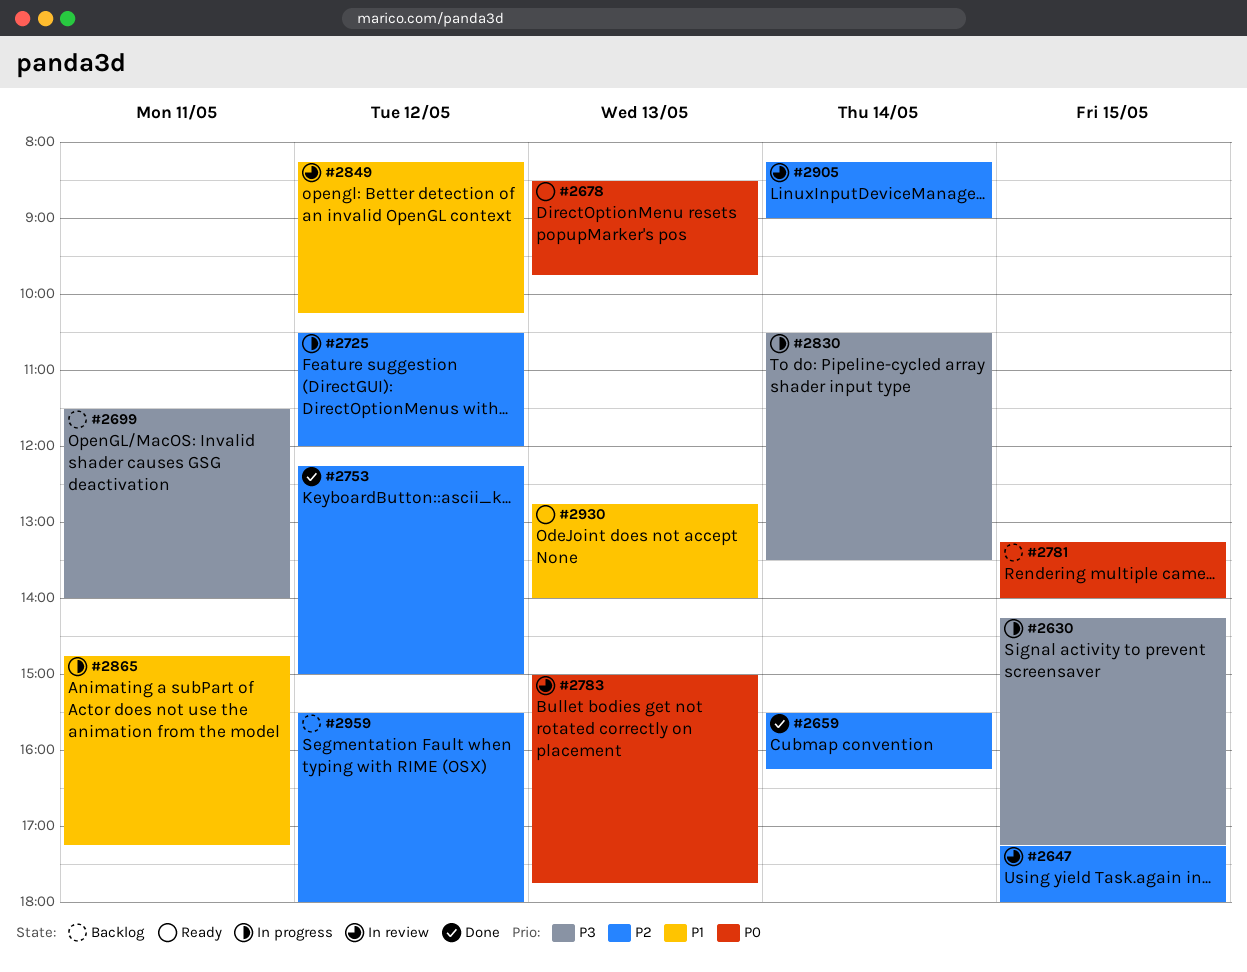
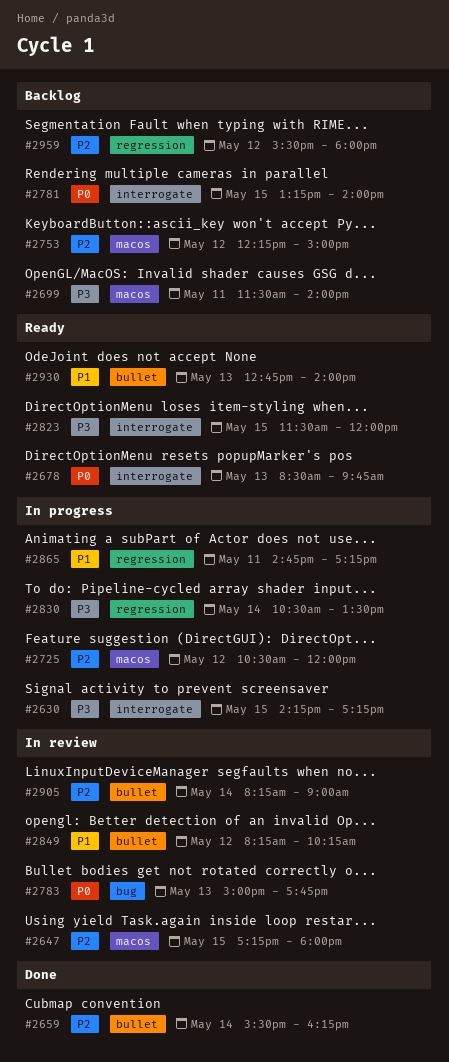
#2753, status: Done -> Backlog
#2823: none -> present

